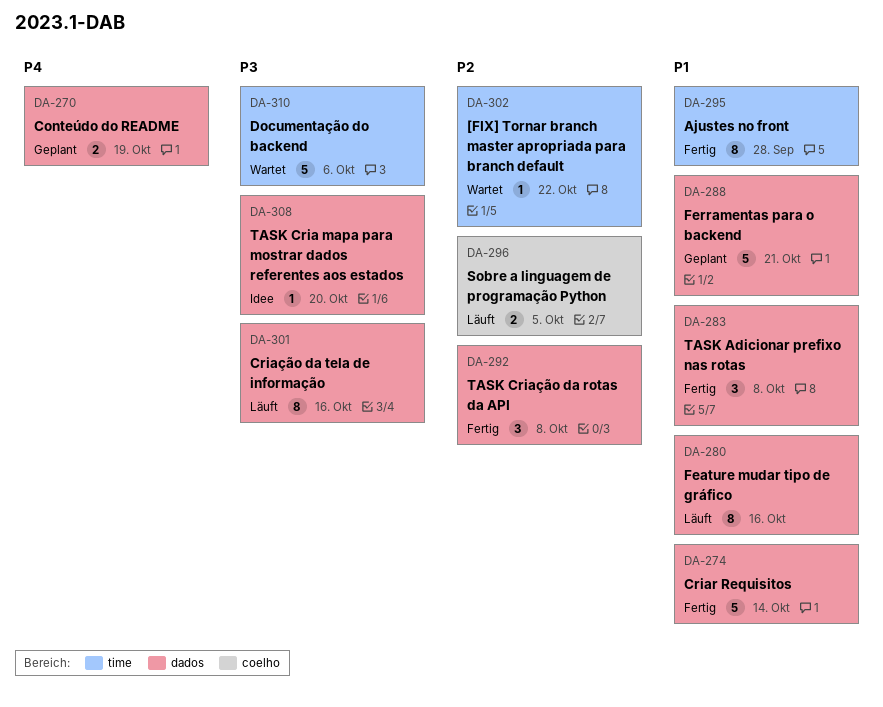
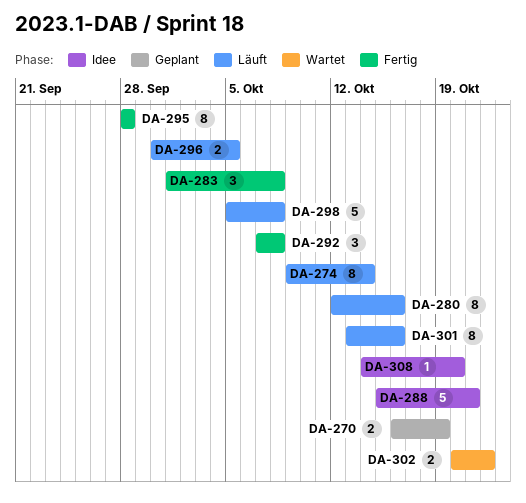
DA-274, status: Fertig -> Läuft
DA-274, estimate: 5 -> 8
DA-288, status: Geplant -> Idee
DA-298: none -> present
DA-302, estimate: 1 -> 2
DA-310: present -> none

